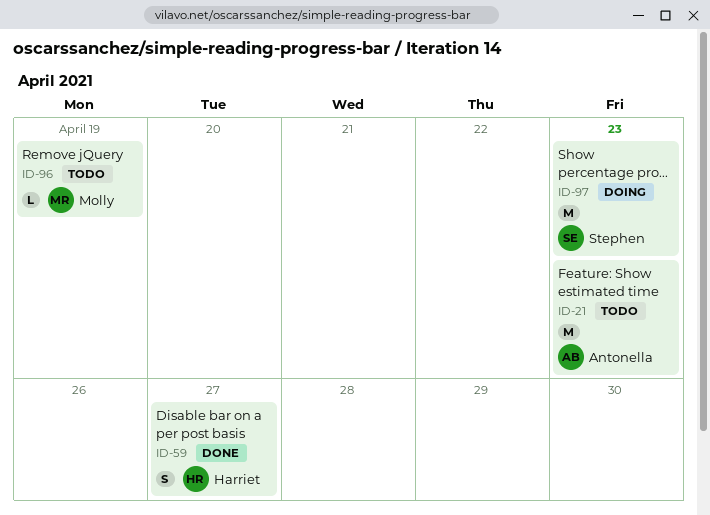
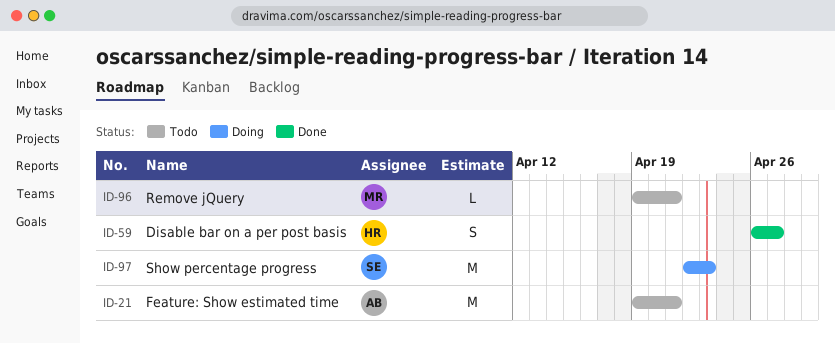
ID-21, due: Apr 23 -> Apr 21
ID-96, due: Apr 19 -> Apr 21

